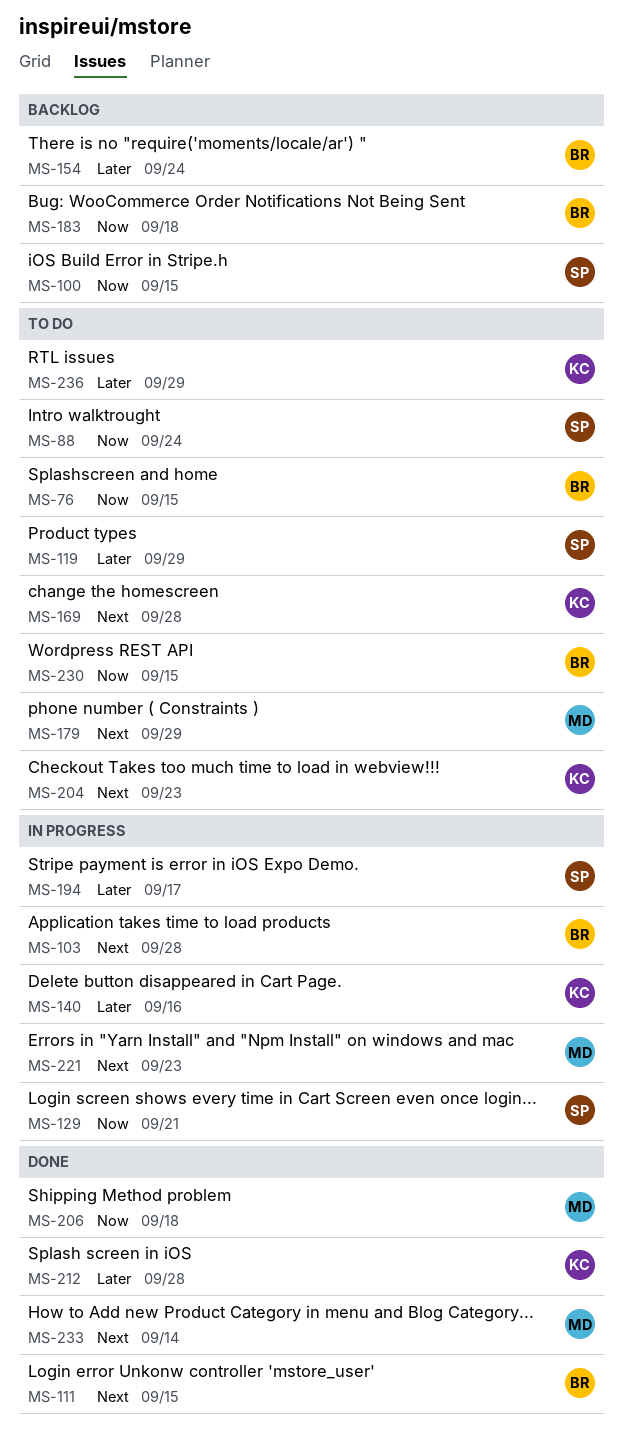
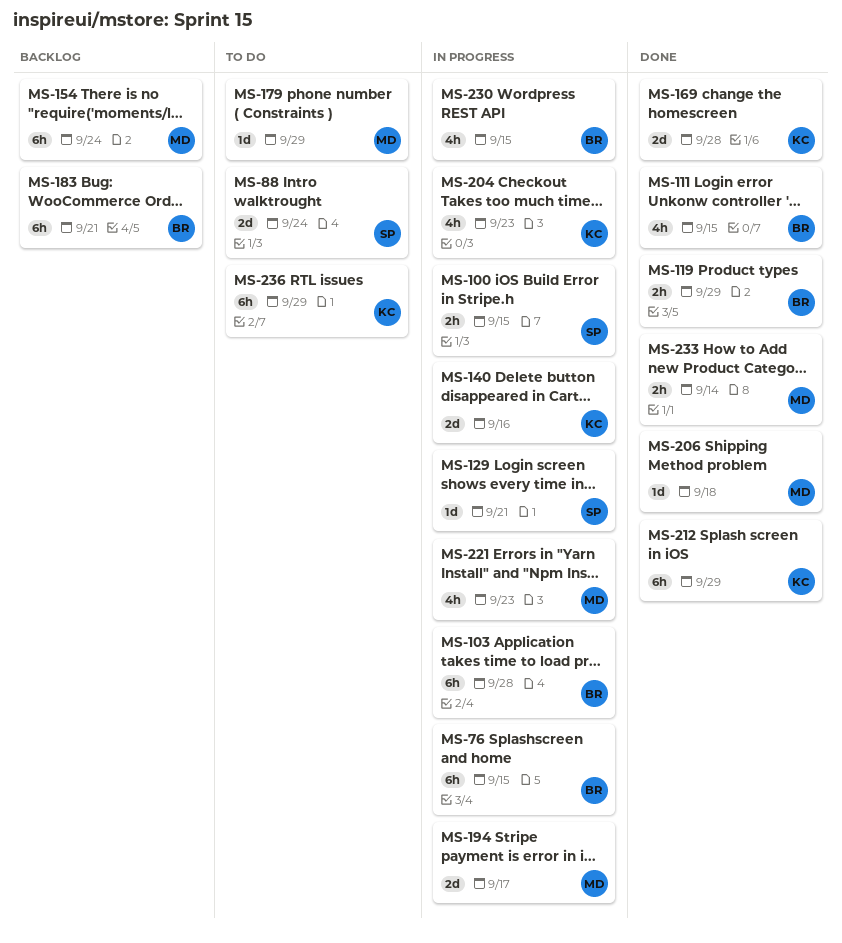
MS-76, status: To do -> In progress
MS-100, status: Backlog -> In progress
MS-119, status: To do -> Done
MS-119, owner: SP -> BR
MS-154, owner: BR -> MD
MS-169, status: To do -> Done
MS-183, due: Sep 18 -> Sep 21
MS-194, owner: SP -> MD
MS-204, status: To do -> In progress
MS-212, due: Sep 28 -> Sep 29
MS-230, status: To do -> In progress

